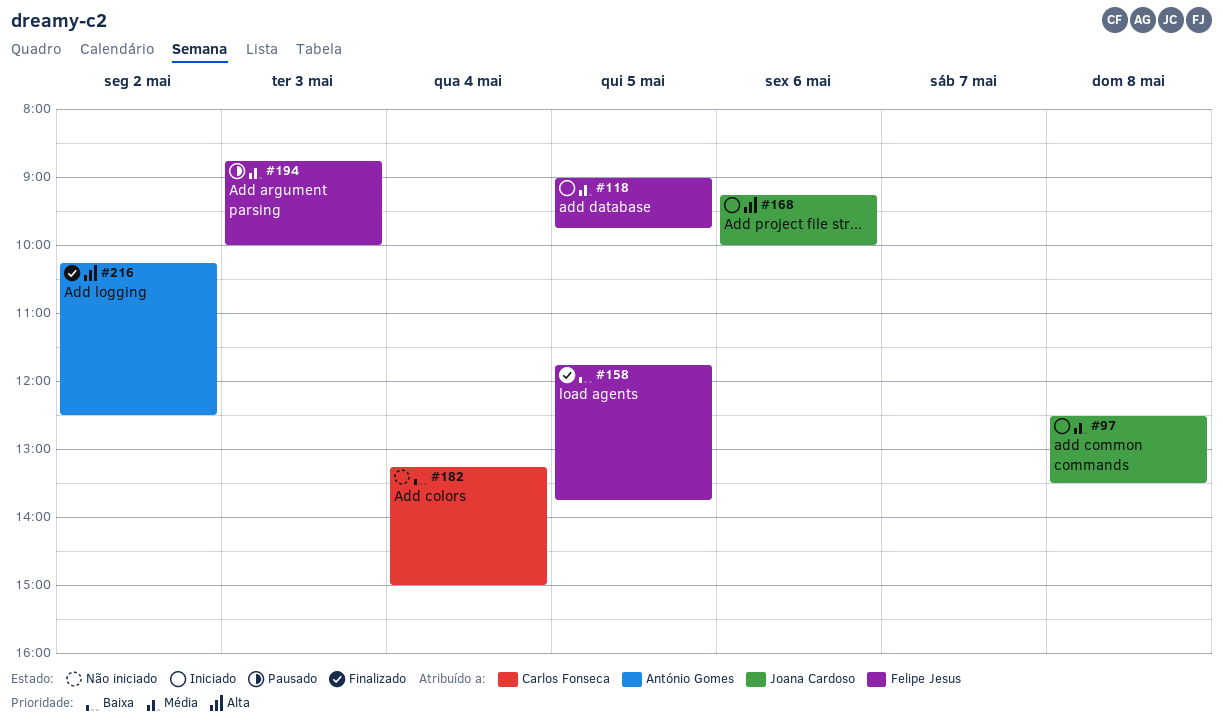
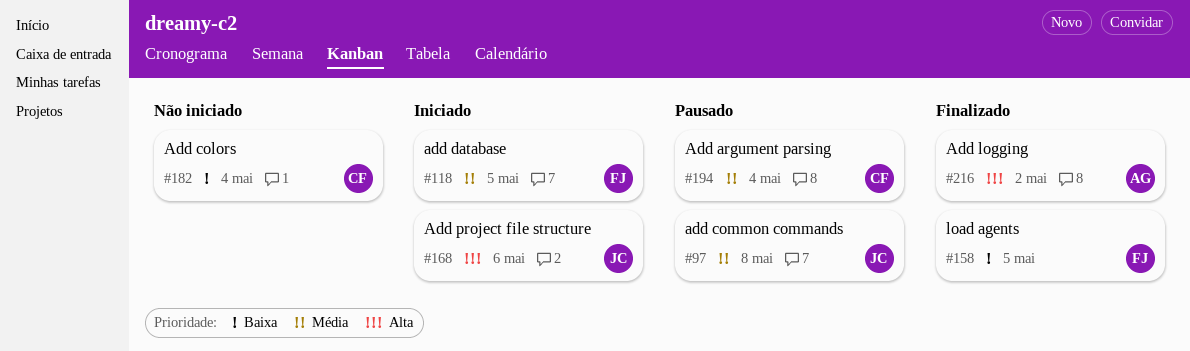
#97, status: Iniciado -> Pausado
#194, owner: Felipe Jesus -> Carlos Fonseca
#194, day: May 3 -> May 4

